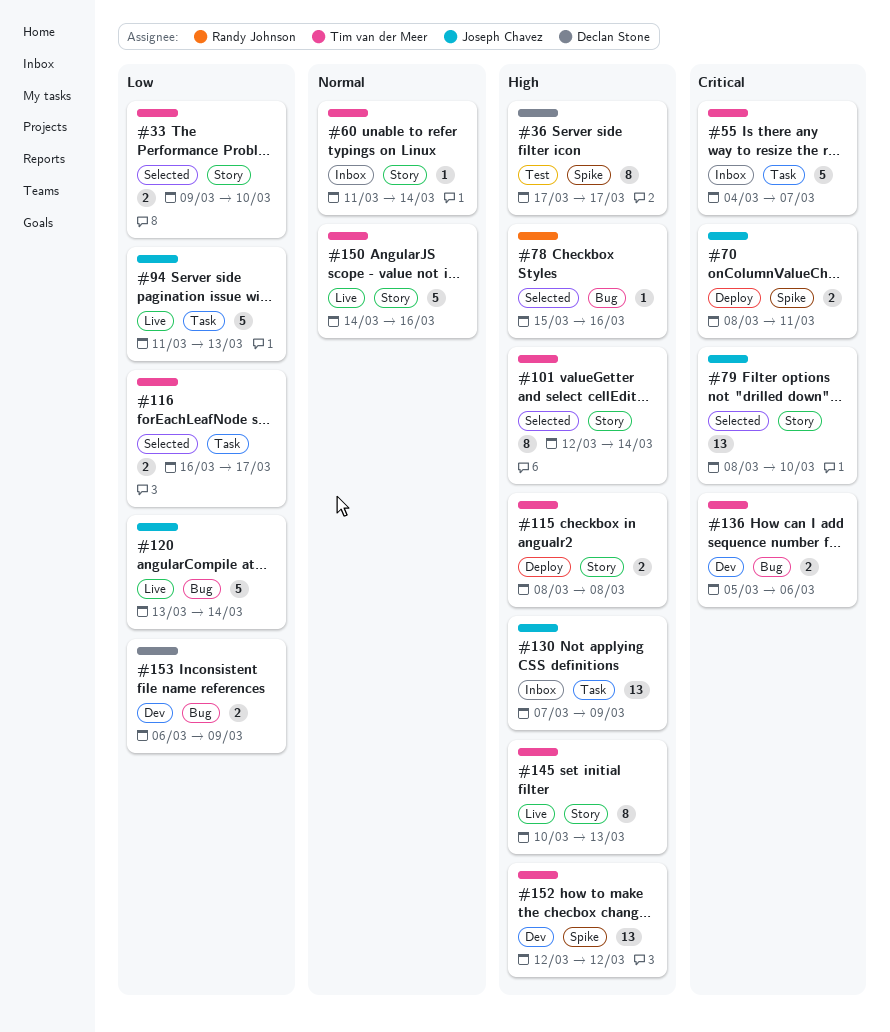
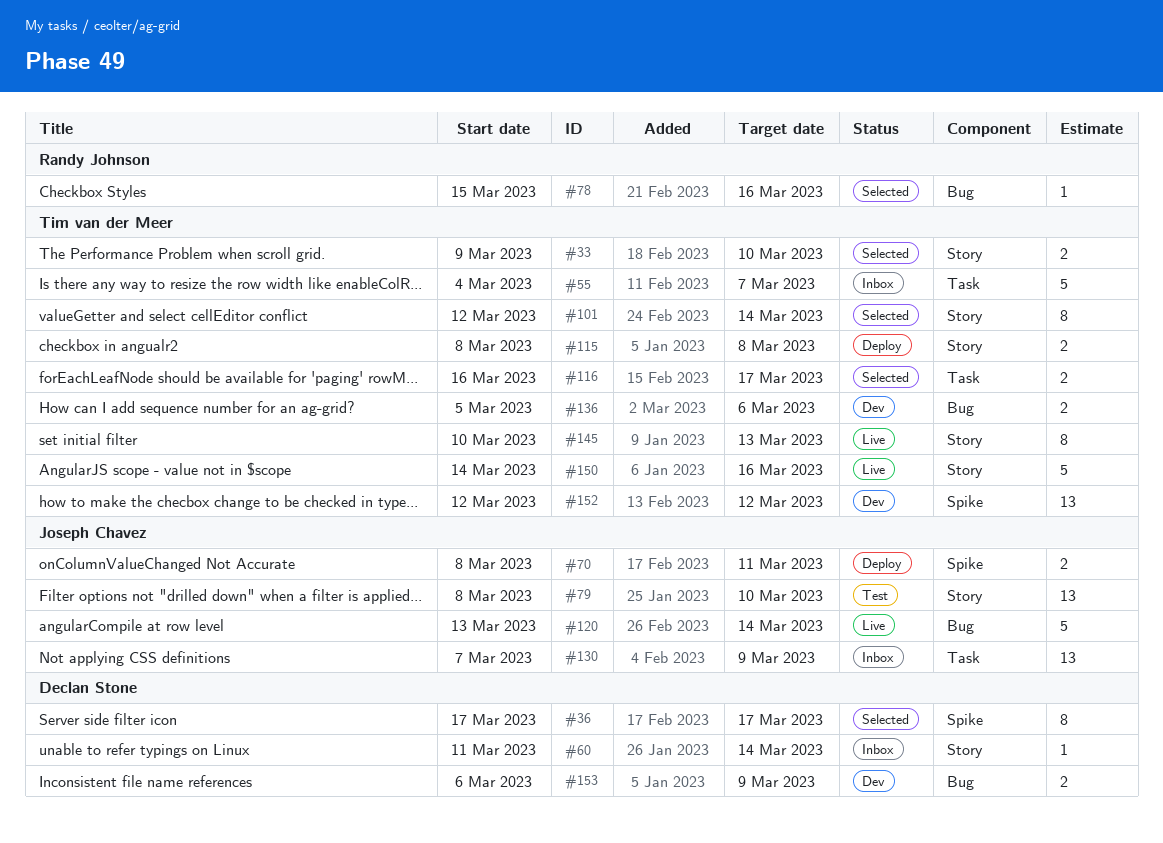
#36, status: Test -> Selected
#60, owner: Tim van der Meer -> Declan Stone
#79, status: Selected -> Test
#94: present -> none

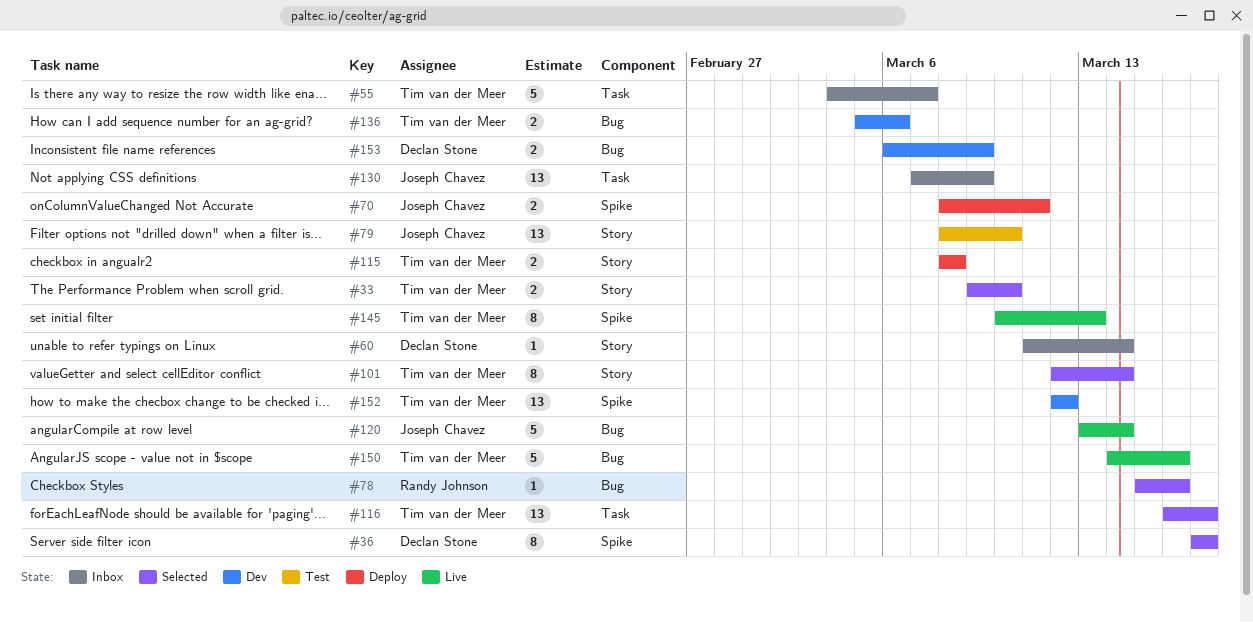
#116, estimate: 2 -> 13
#145, label: Story -> Spike
#150, label: Story -> Bug

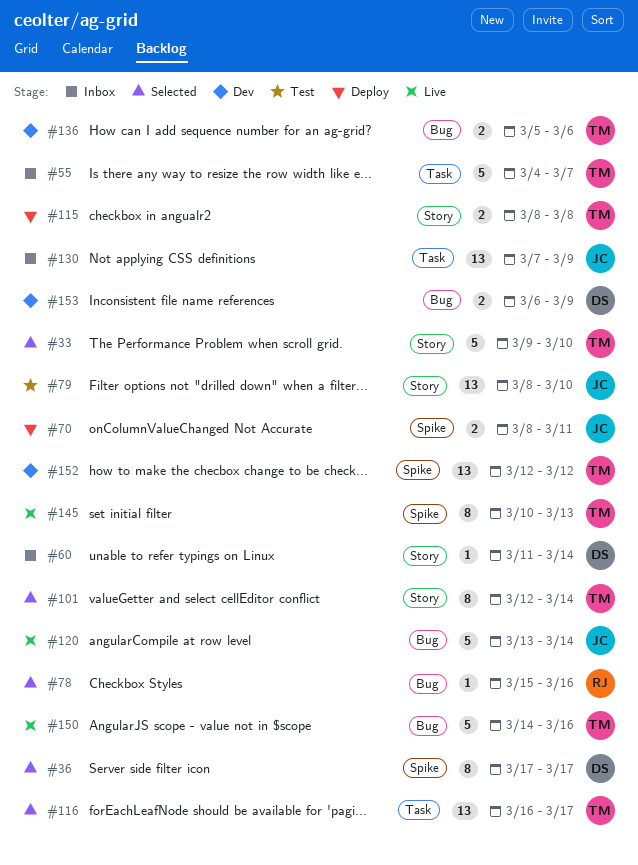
#33, estimate: 2 -> 5

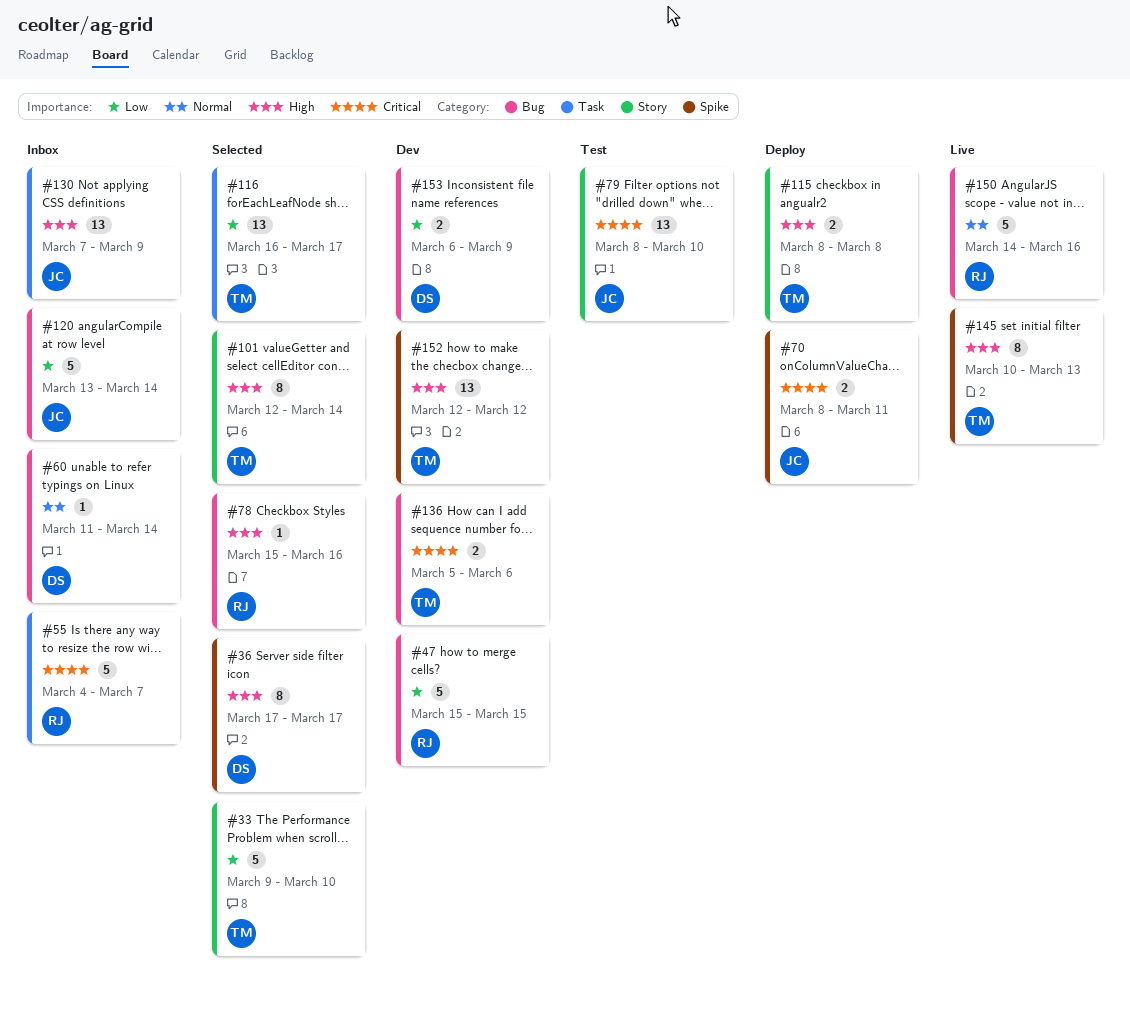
#47: none -> present
#55, owner: TM -> RJ
#60, label: Story -> Bug
#120, status: Live -> Inbox
#150, owner: TM -> RJ

